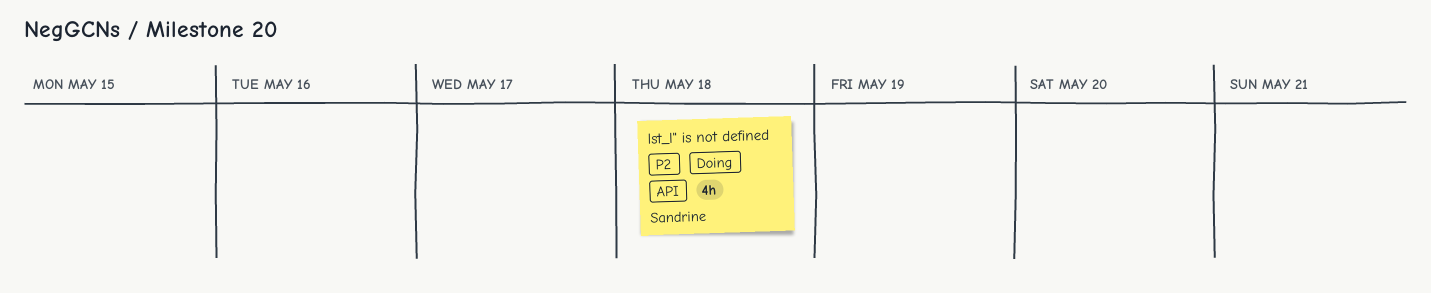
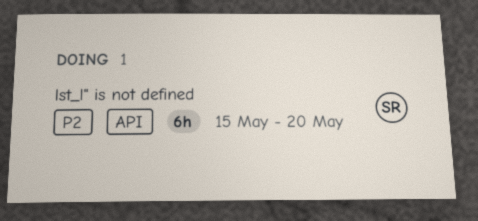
lst_l" is not defined, estimate: 4h -> 6h
lst_l" is not defined, due: May 18 -> May 20

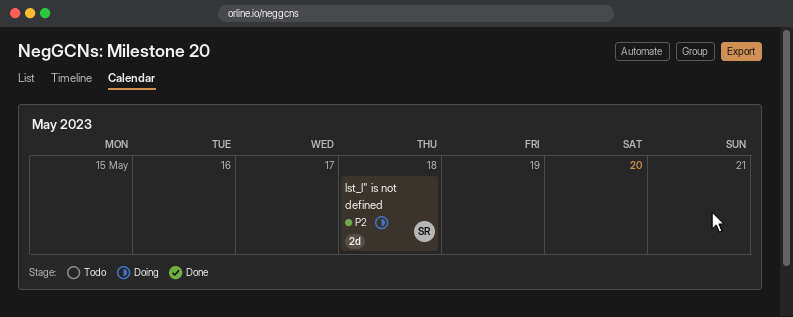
lst_l" is not defined, estimate: 6h -> 2d
lst_l" is not defined, due: May 20 -> May 18

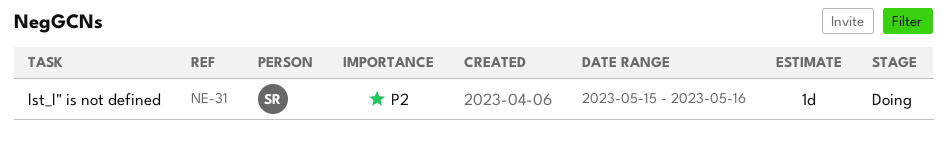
lst_l" is not defined, estimate: 2d -> 1d
lst_l" is not defined, due: May 18 -> May 16

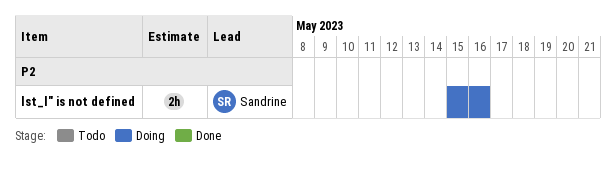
lst_l" is not defined, estimate: 1d -> 2h

